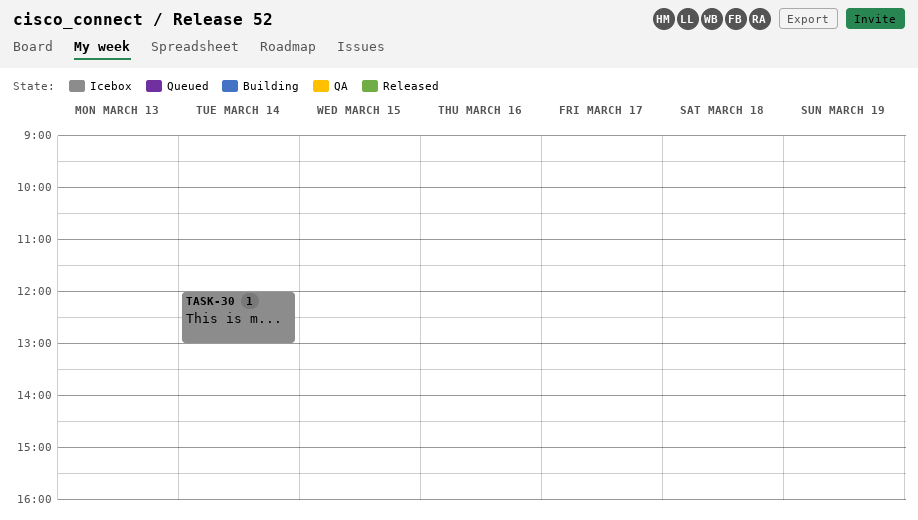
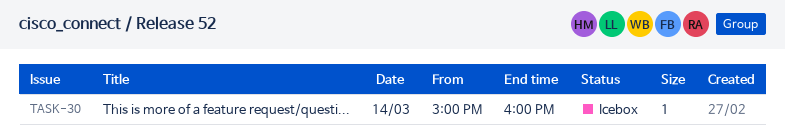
TASK-30, begins: 12:00 -> 15:00
TASK-30, ends: 13:00 -> 16:00

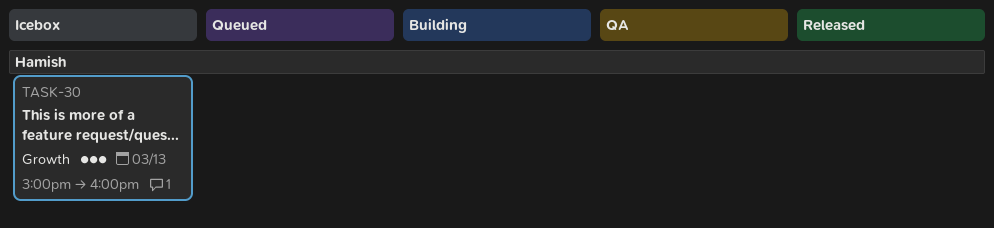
TASK-30, estimate: 1 -> 3
TASK-30, day: Mar 14 -> Mar 13

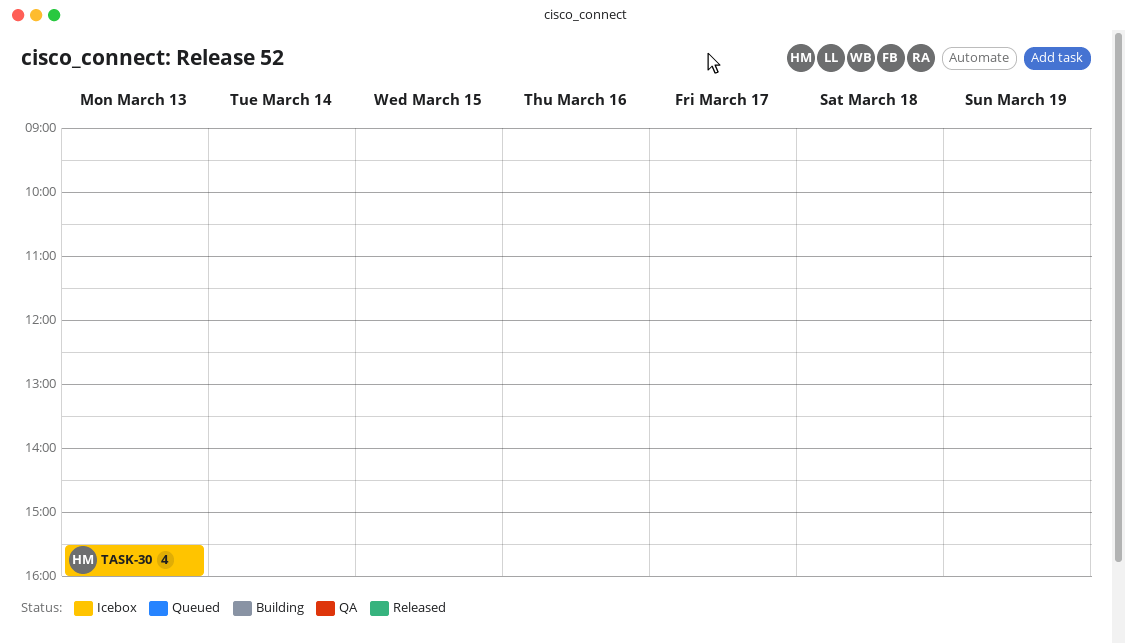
TASK-30, estimate: 3 -> 4
TASK-30, begins: 15:00 -> 15:30

